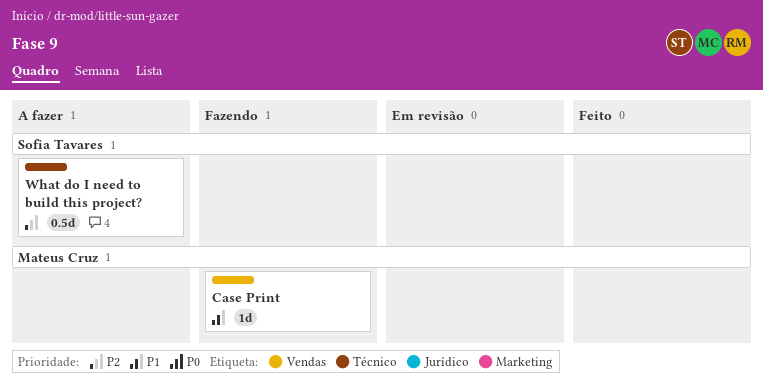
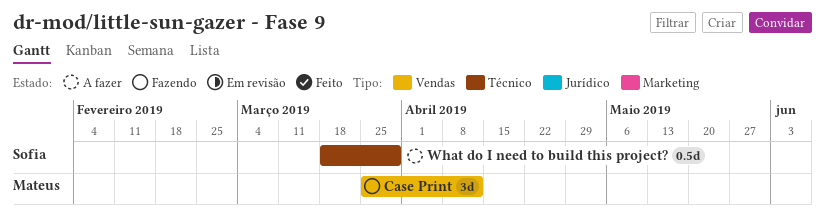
Case Print, estimate: 1d -> 3d

